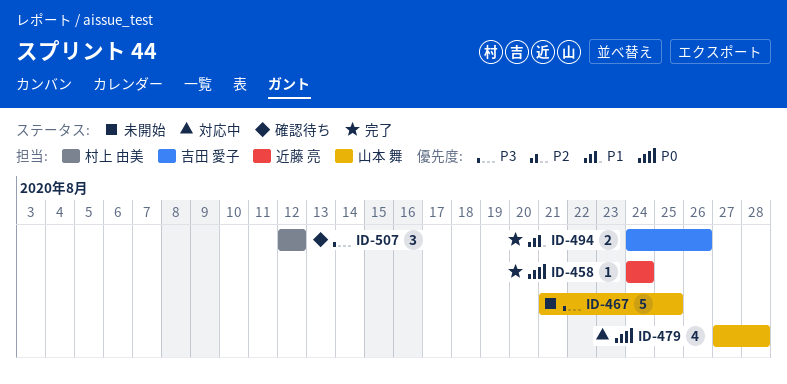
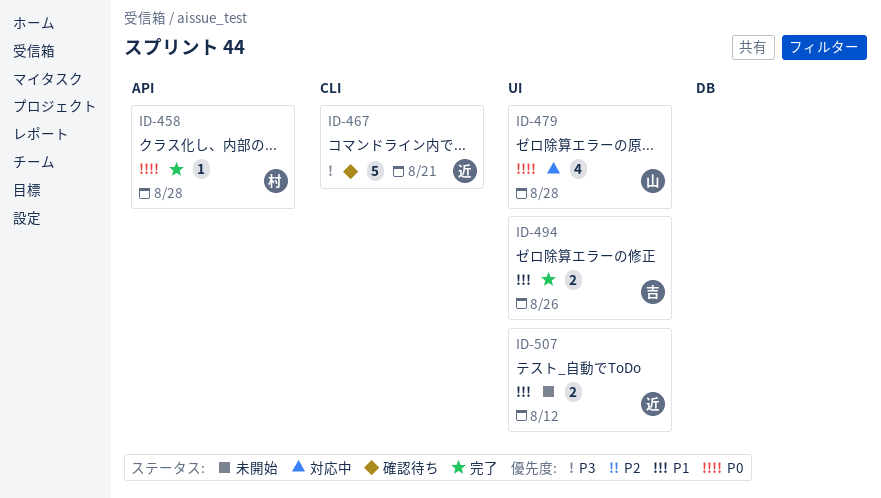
ID-458, owner: 近藤 亮 -> 村上 由美
ID-458, due: Aug 24 -> Aug 28
ID-467, status: 未開始 -> 確認待ち
ID-467, owner: 山本 舞 -> 近藤 亮
ID-467, due: Aug 25 -> Aug 21
ID-507, status: 確認待ち -> 未開始
ID-507, owner: 村上 由美 -> 近藤 亮
ID-507, priority: P3 -> P1
ID-507, estimate: 3 -> 2

